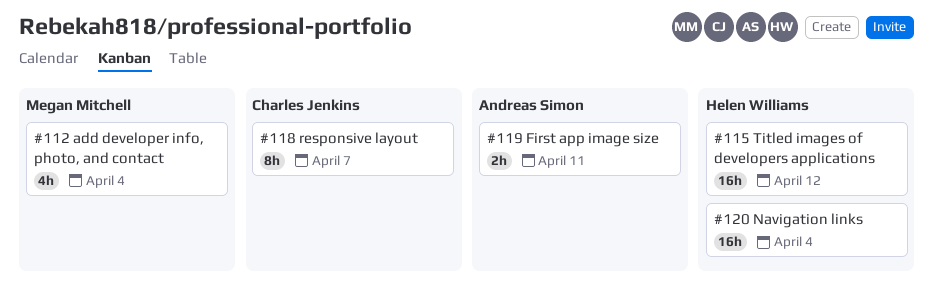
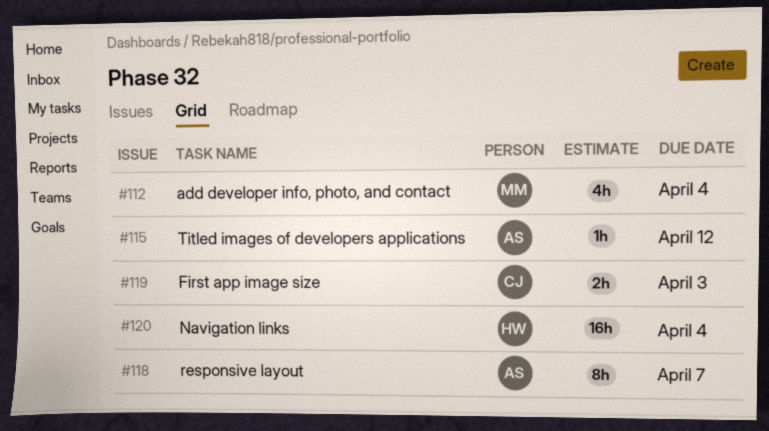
#115, owner: Helen Williams -> Andreas Simon
#115, estimate: 16h -> 1h
#118, owner: Charles Jenkins -> Andreas Simon
#119, owner: Andreas Simon -> Charles Jenkins
#119, due: Apr 11 -> Apr 3

